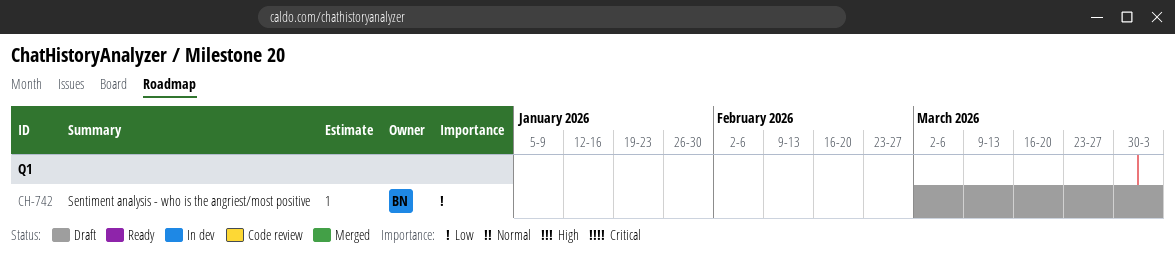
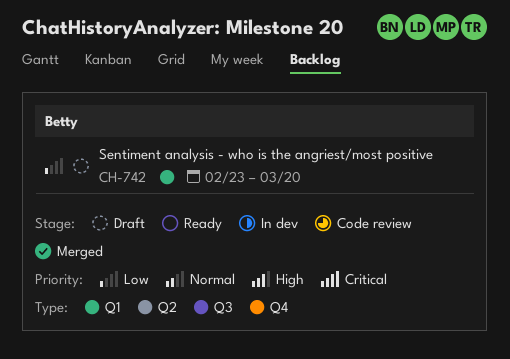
CH-742, start: Mar 2 -> Feb 23
CH-742, due: Apr 3 -> Mar 20

